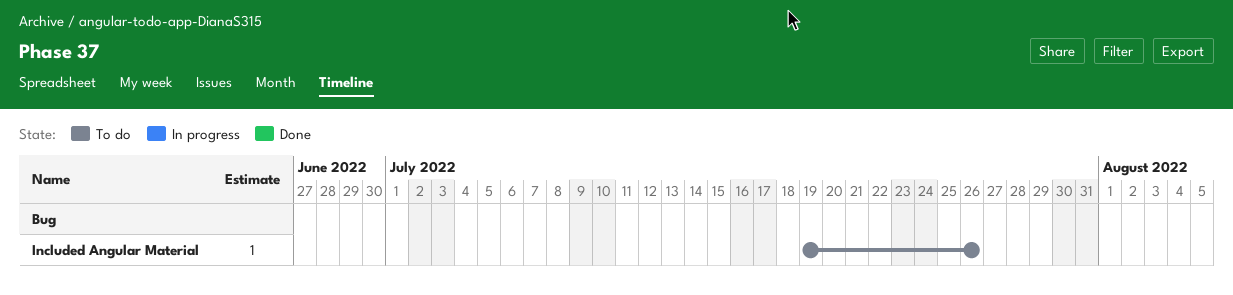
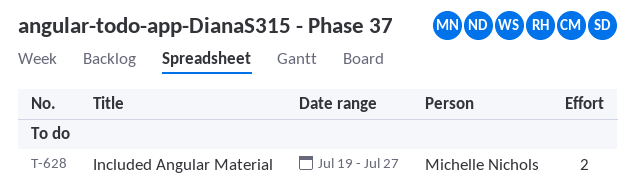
Included Angular Material, estimate: 1 -> 2
Included Angular Material, due: Jul 26 -> Jul 27

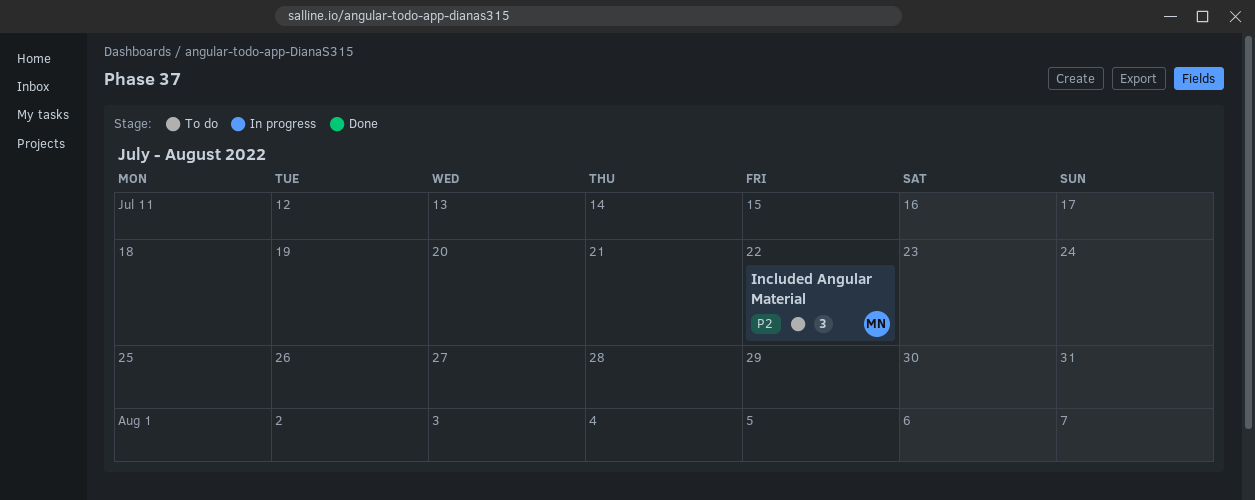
Included Angular Material, estimate: 2 -> 3
Included Angular Material, due: Jul 27 -> Jul 22

